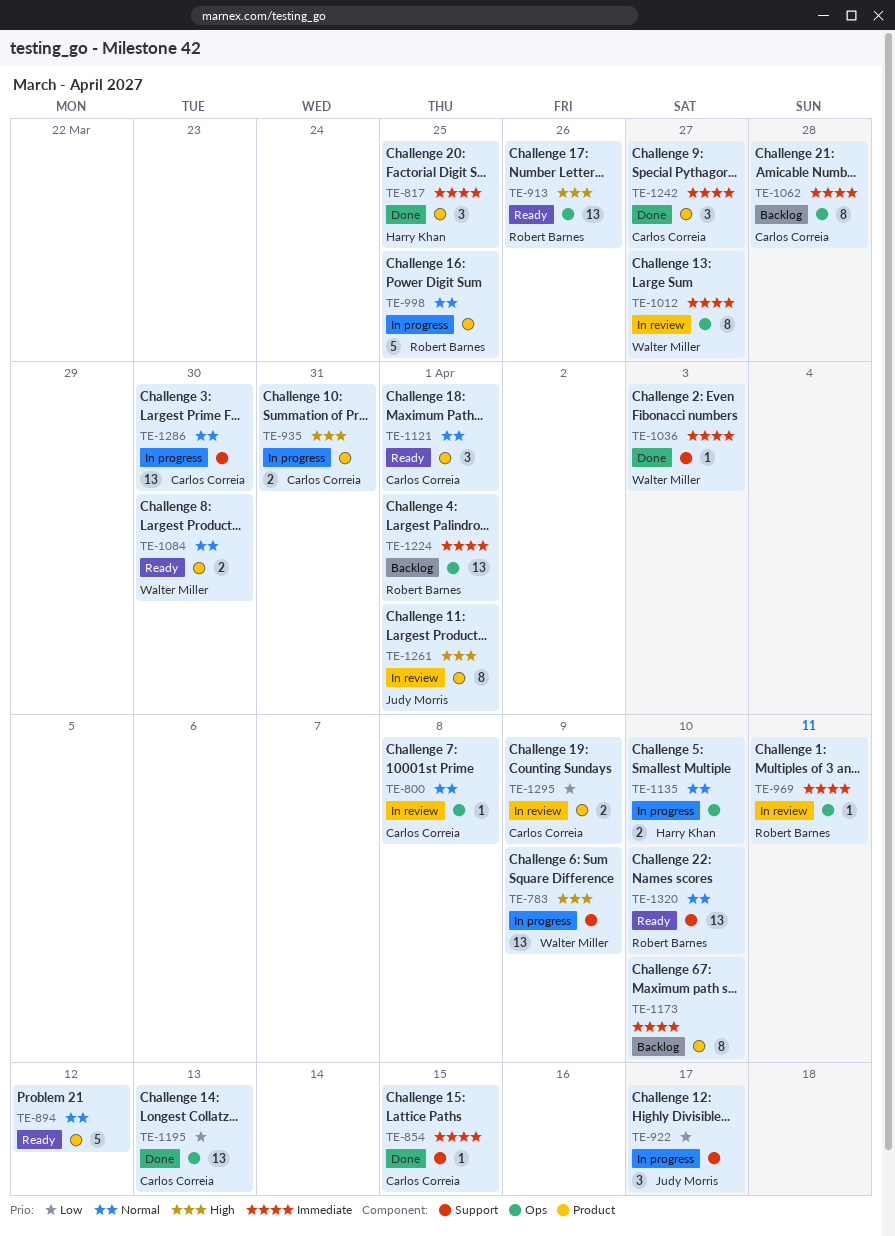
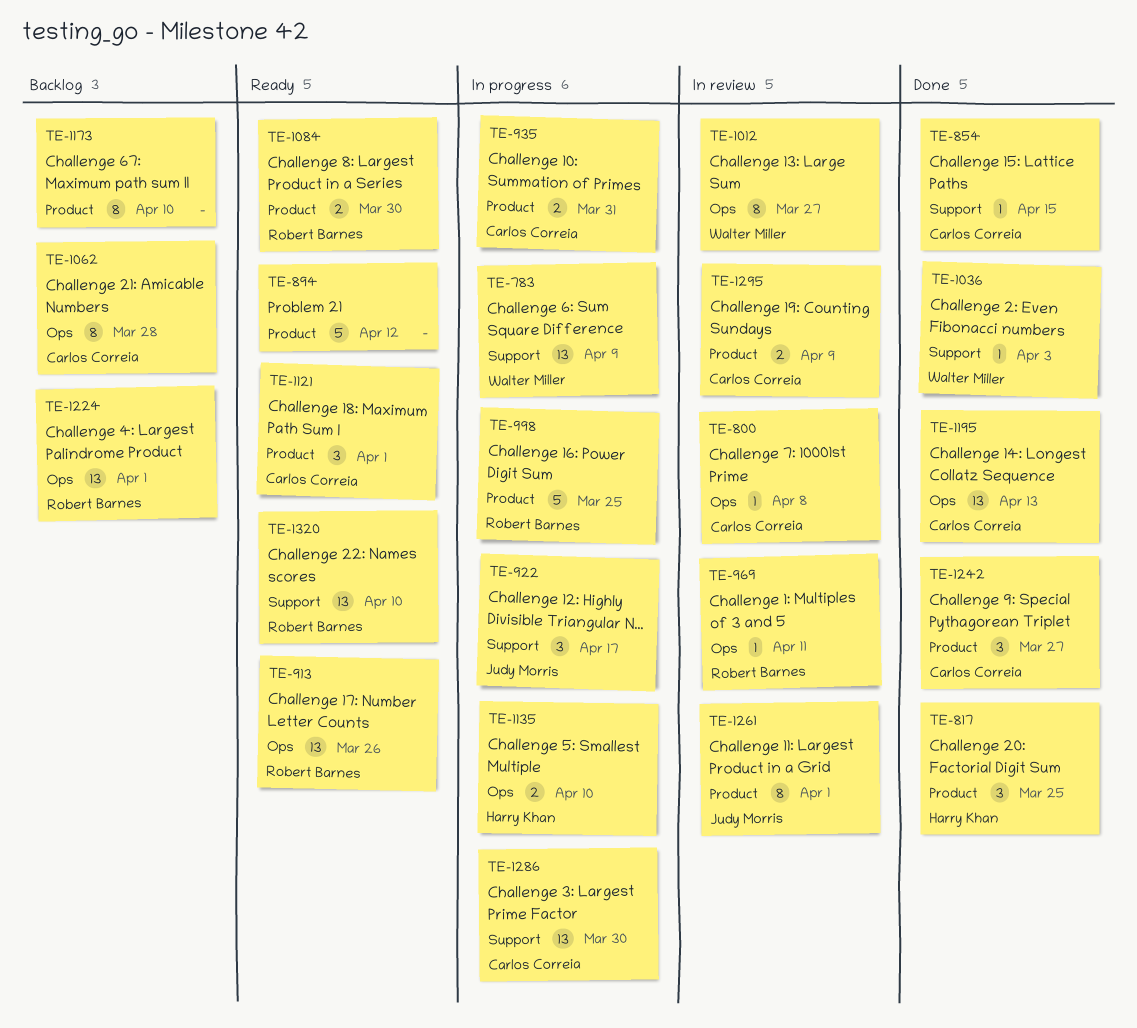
TE-1084, owner: Walter Miller -> Robert Barnes

